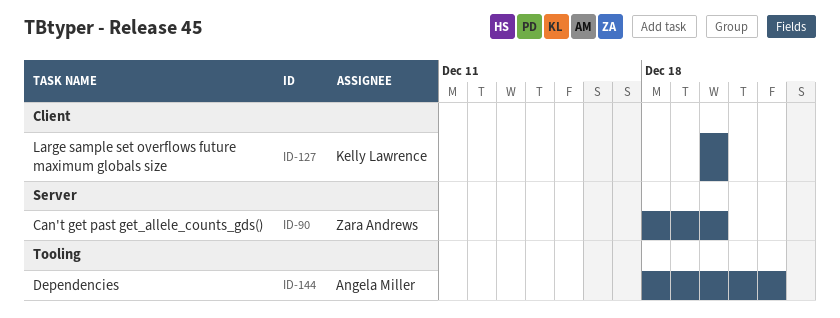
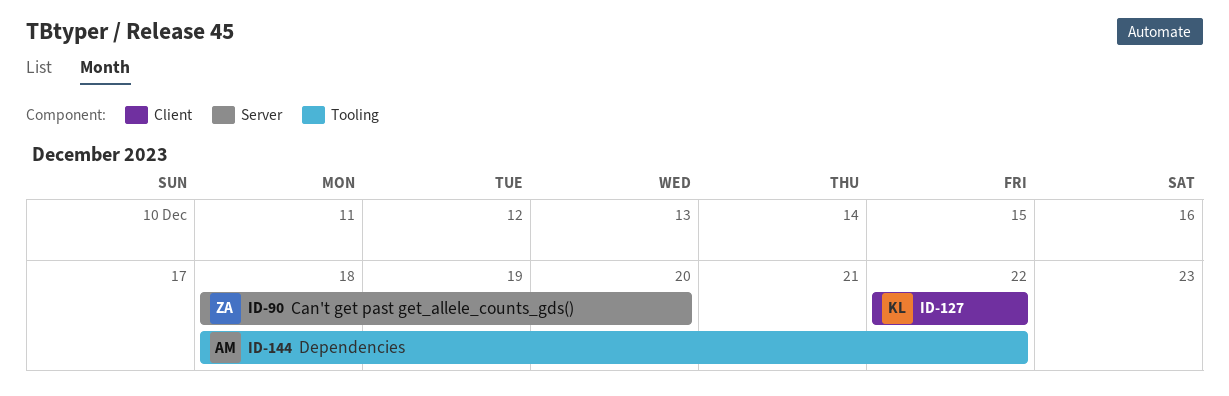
ID-127, start: Dec 20 -> Dec 22
ID-127, due: Dec 20 -> Dec 22

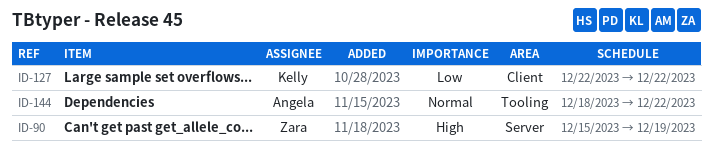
ID-90, start: Dec 18 -> Dec 15
ID-90, due: Dec 20 -> Dec 19

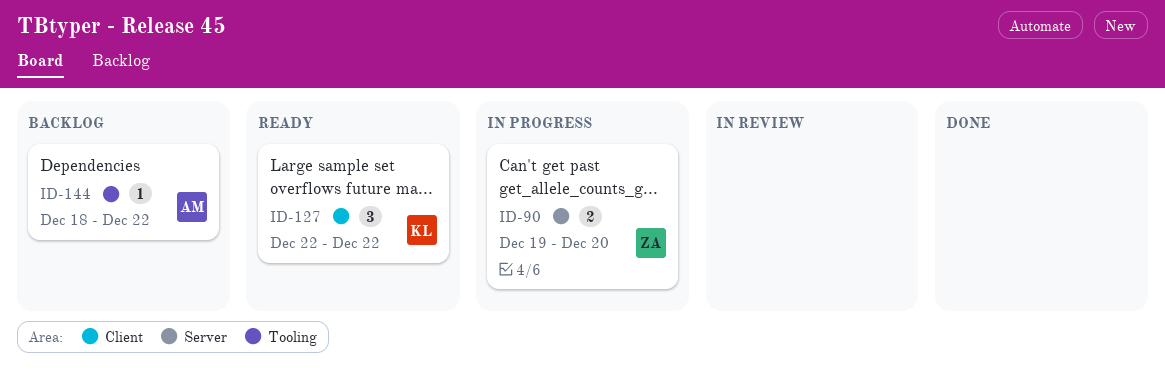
ID-90, start: Dec 15 -> Dec 19
ID-90, due: Dec 19 -> Dec 20

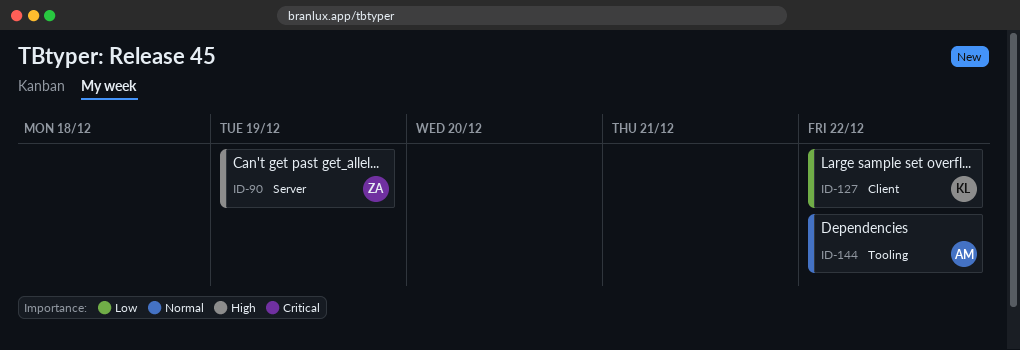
ID-90, due: Dec 20 -> Dec 19

